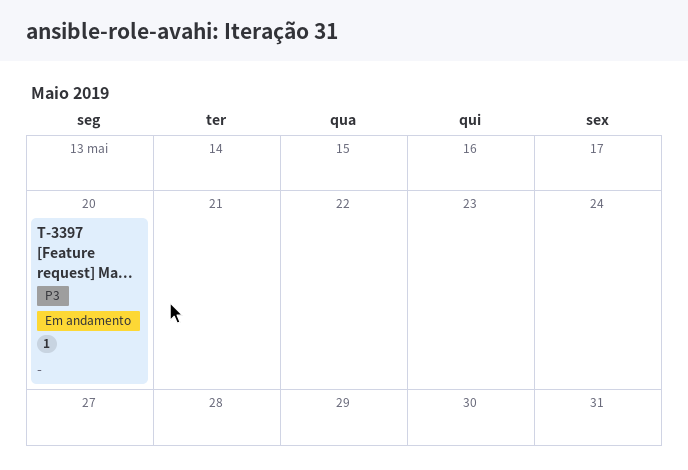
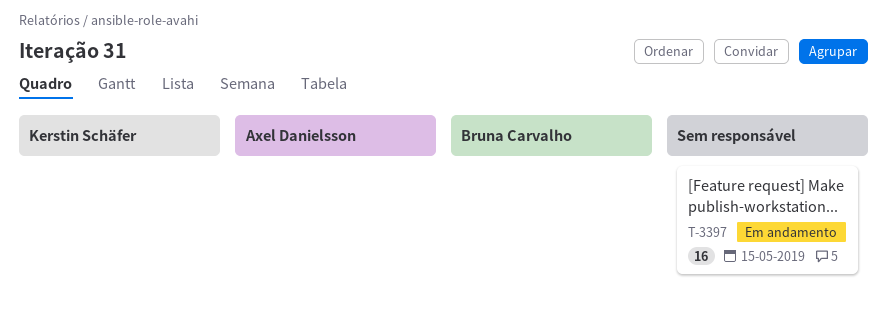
T-3397, estimate: 1 -> 16
T-3397, due: May 20 -> May 15

